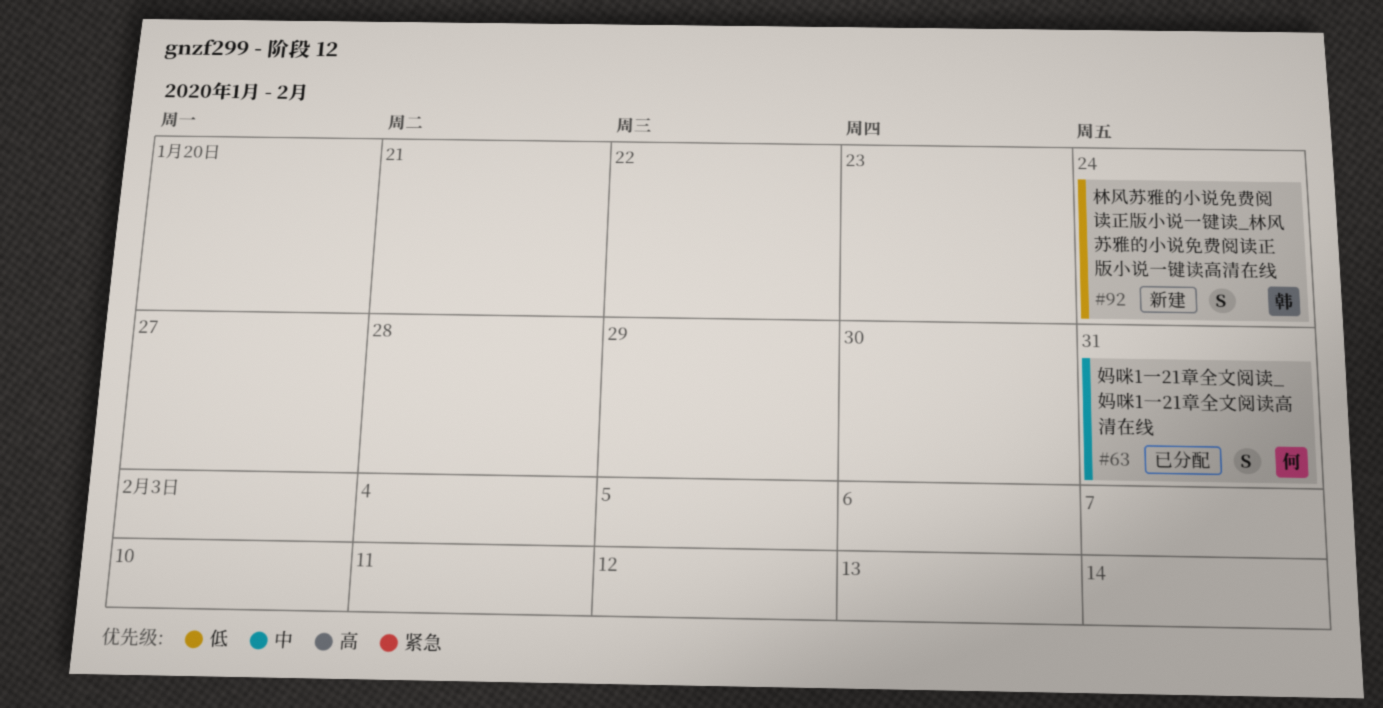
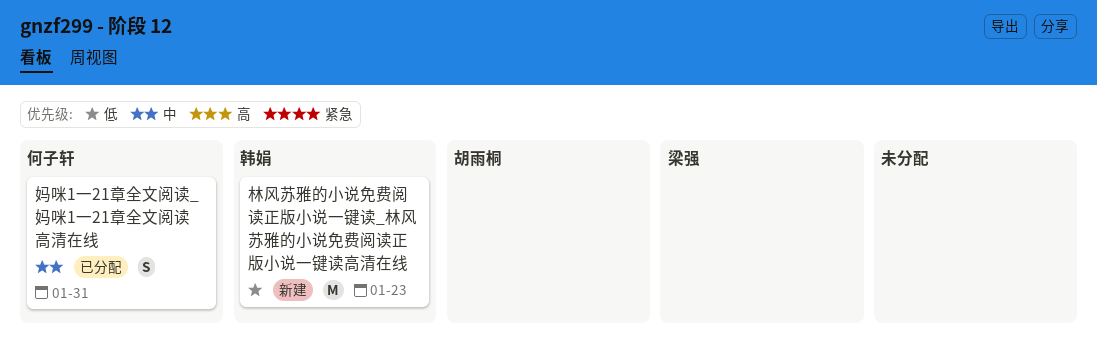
林风苏雅的小说免费阅读正版小说一键读_林风苏雅的小说免费阅读正版小说一键读高清在线, estimate: S -> M
林风苏雅的小说免费阅读正版小说一键读_林风苏雅的小说免费阅读正版小说一键读高清在线, due: Jan 24 -> Jan 23

